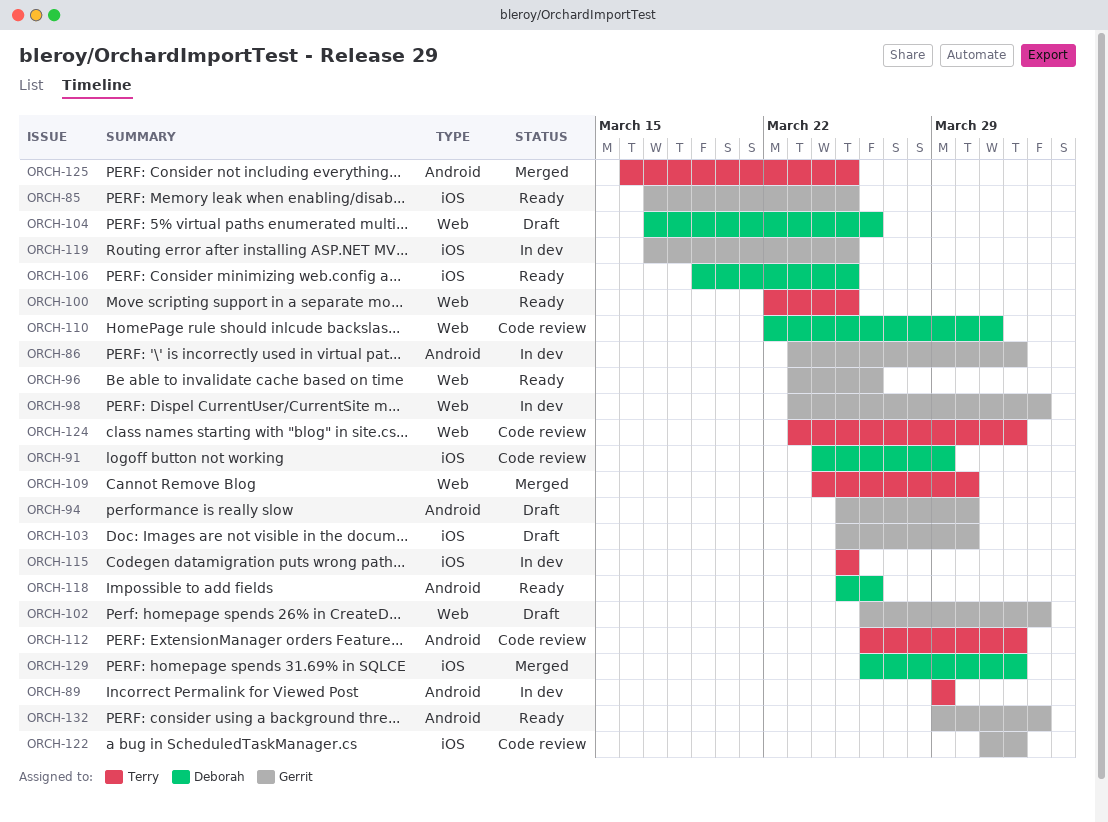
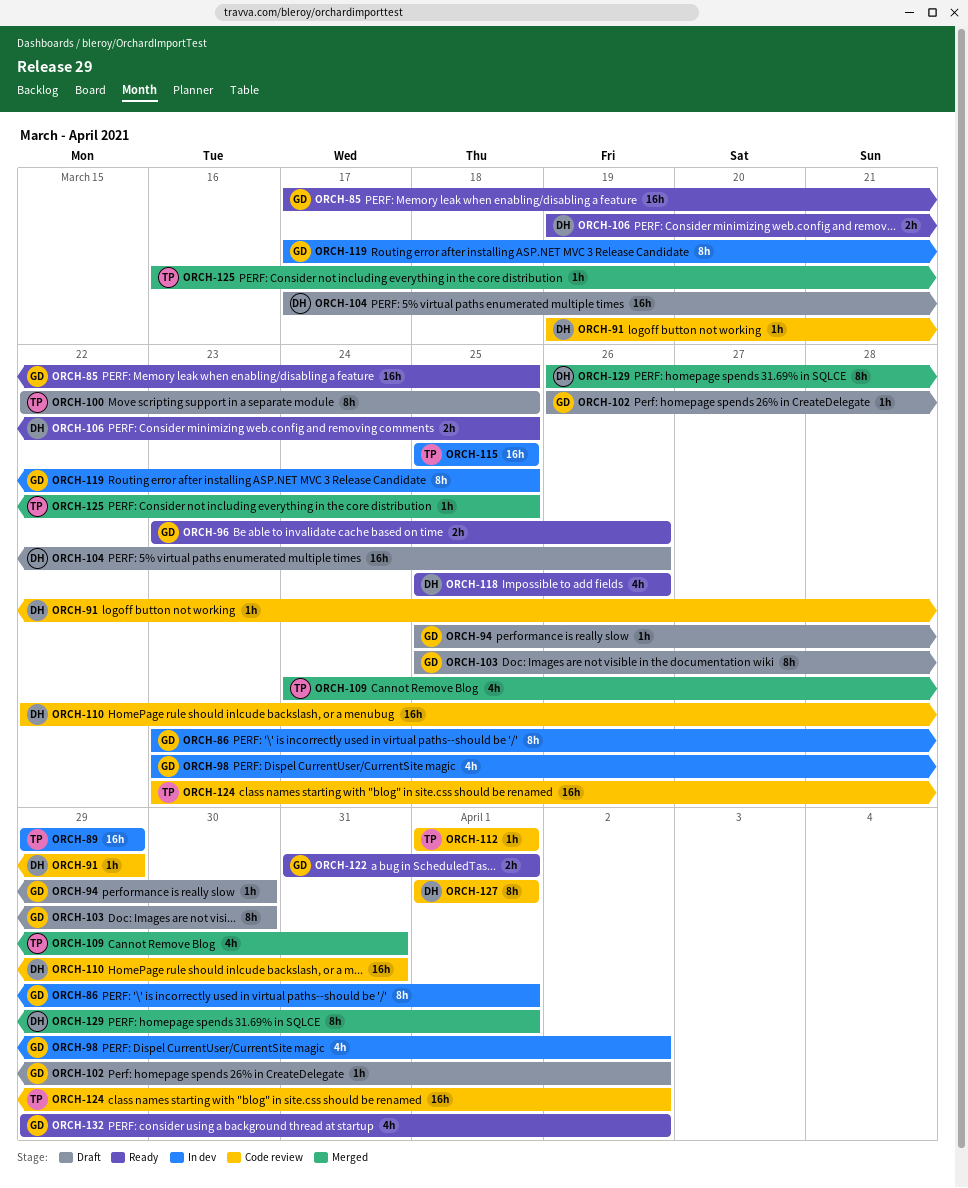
ORCH-91, start: Mar 24 -> Mar 19
ORCH-100, status: Ready -> Draft
ORCH-109, due: Mar 30 -> Mar 31
ORCH-112, start: Mar 26 -> Apr 1
ORCH-122, status: Code review -> Ready
ORCH-124, due: Apr 1 -> Apr 2
ORCH-127: none -> present

